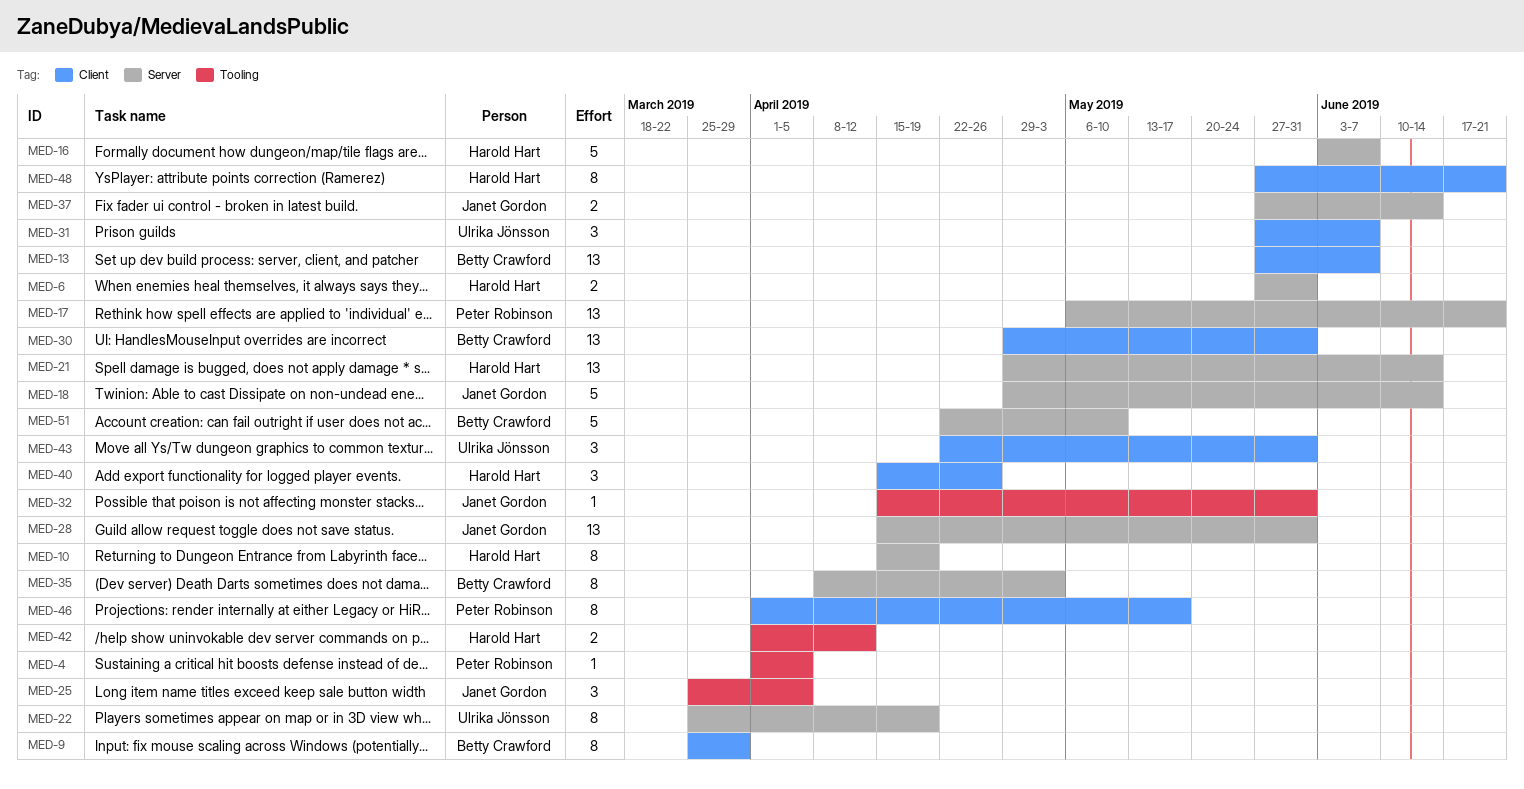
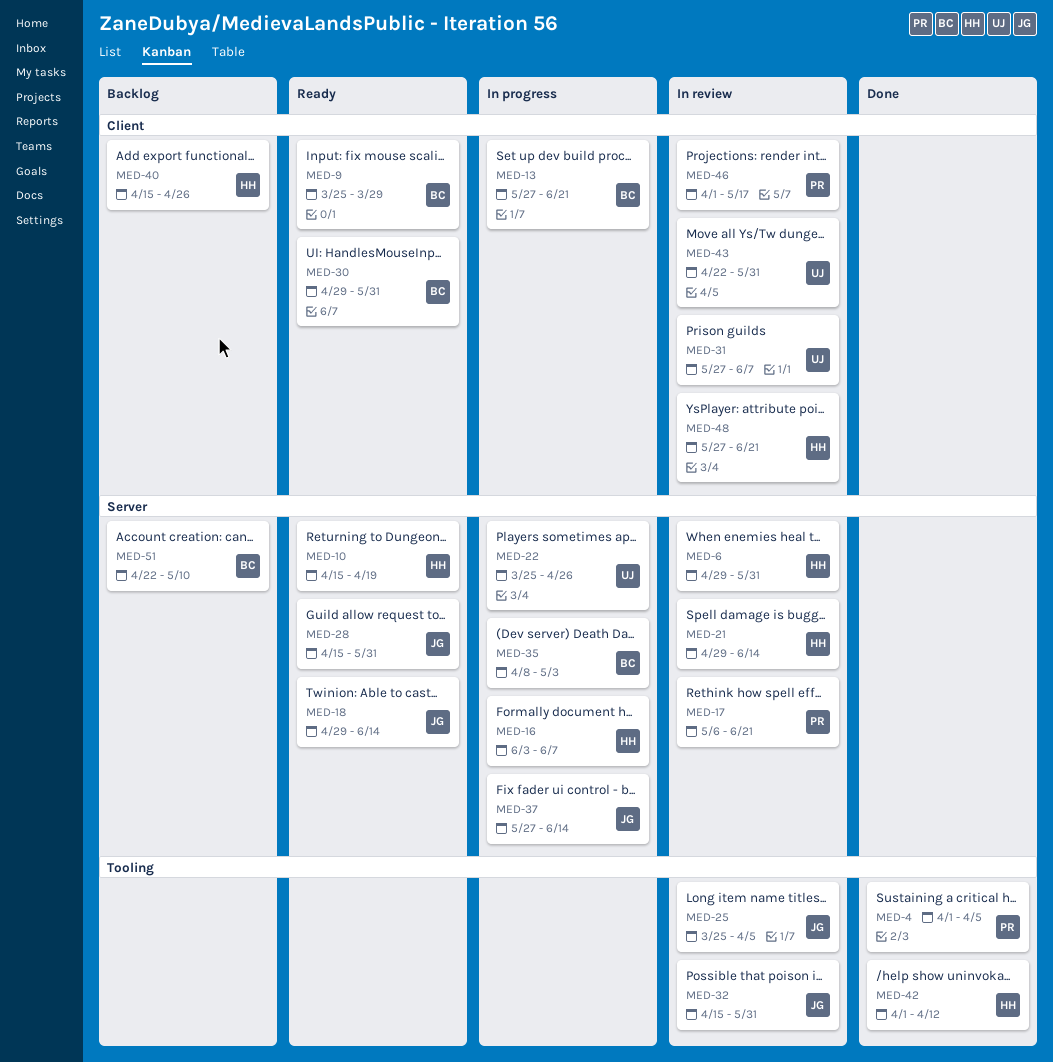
MED-6, start: May 27 -> Apr 29
MED-13, due: Jun 7 -> Jun 21
MED-22, due: Apr 19 -> Apr 26

